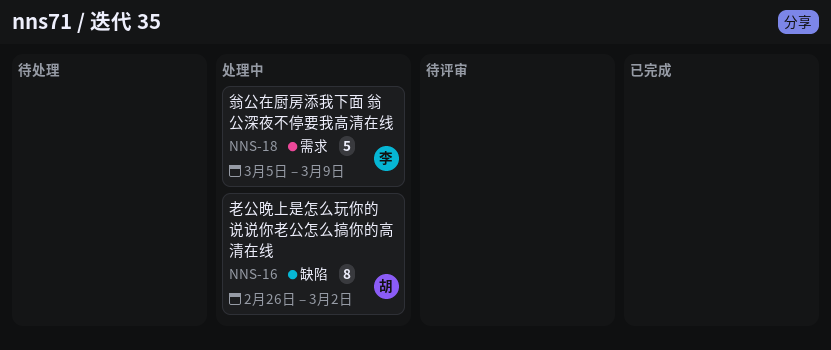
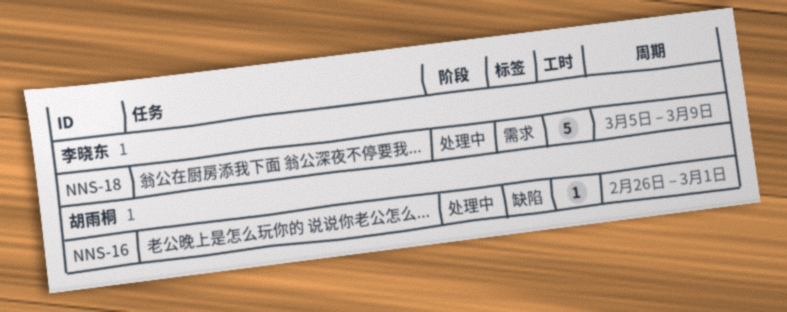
NNS-16, estimate: 8 -> 1
NNS-16, due: Mar 2 -> Mar 1

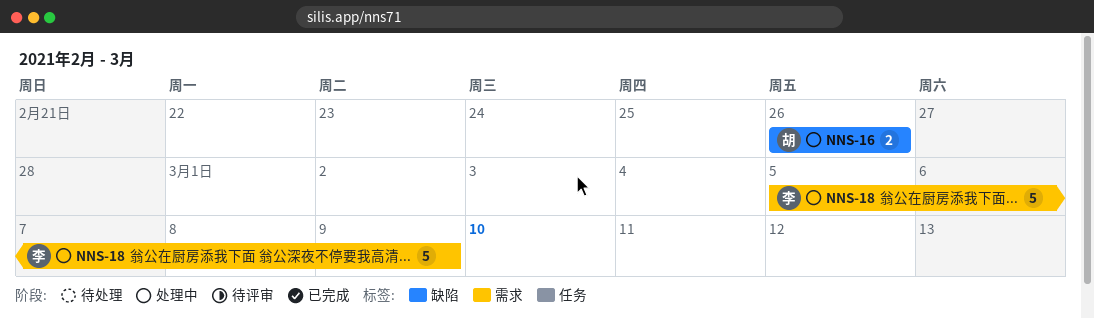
NNS-16, estimate: 1 -> 2
NNS-16, due: Mar 1 -> Feb 26

